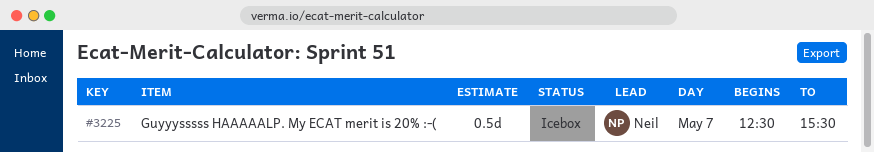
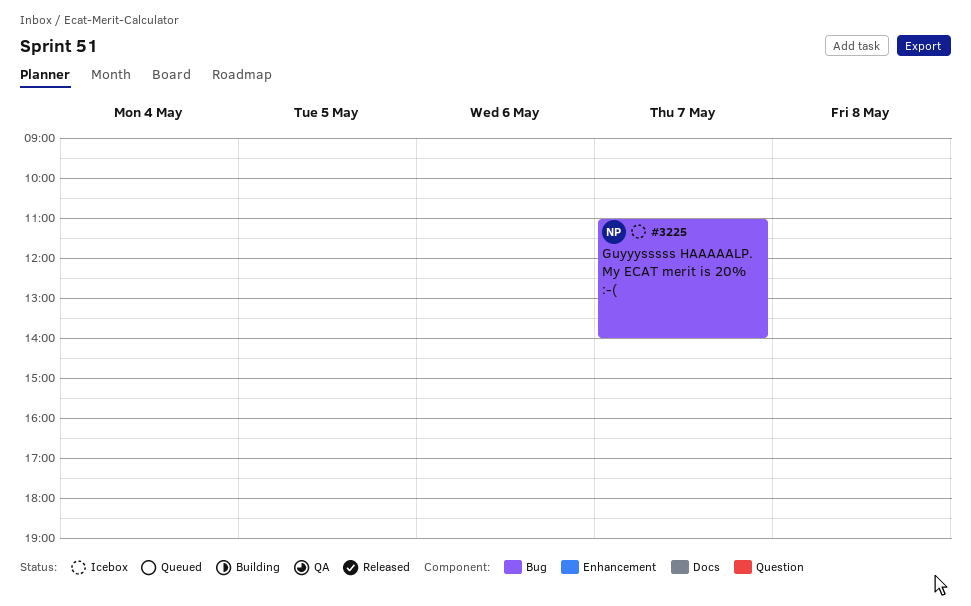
#3225, begins: 12:30 -> 11:00
#3225, ends: 15:30 -> 14:00

